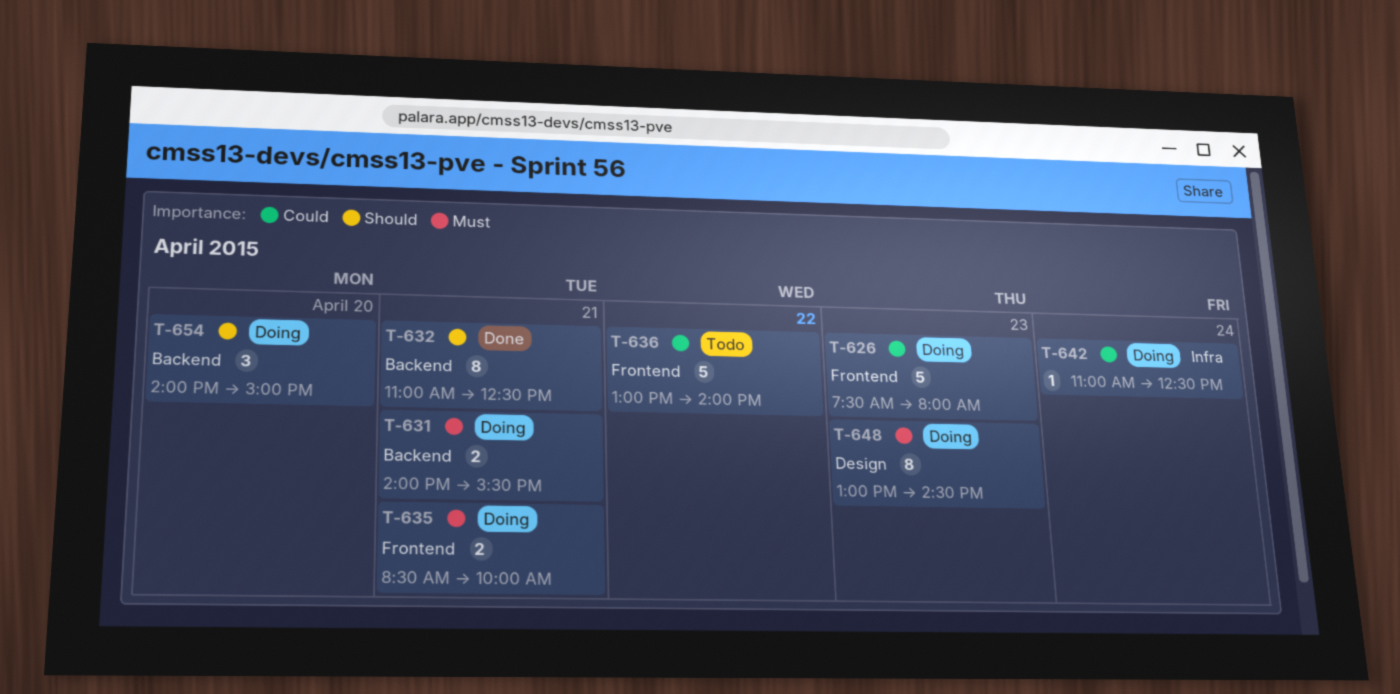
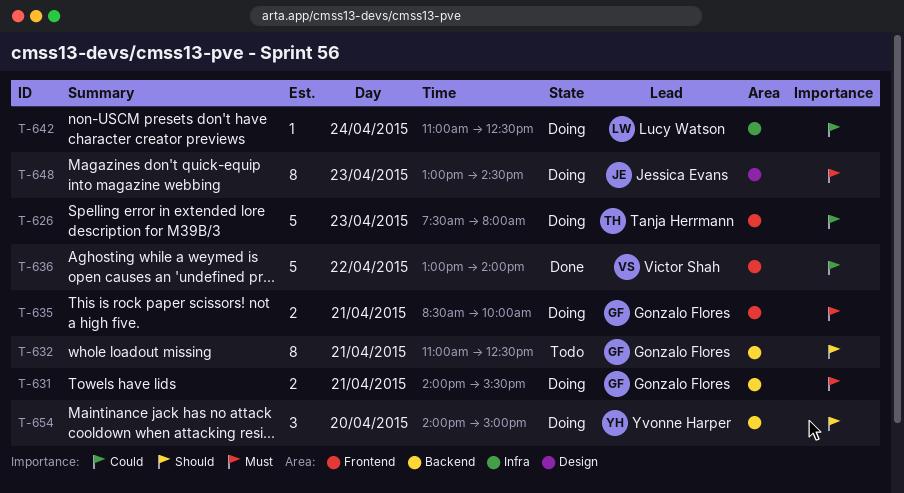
T-632, status: Done -> Todo
T-636, status: Todo -> Done

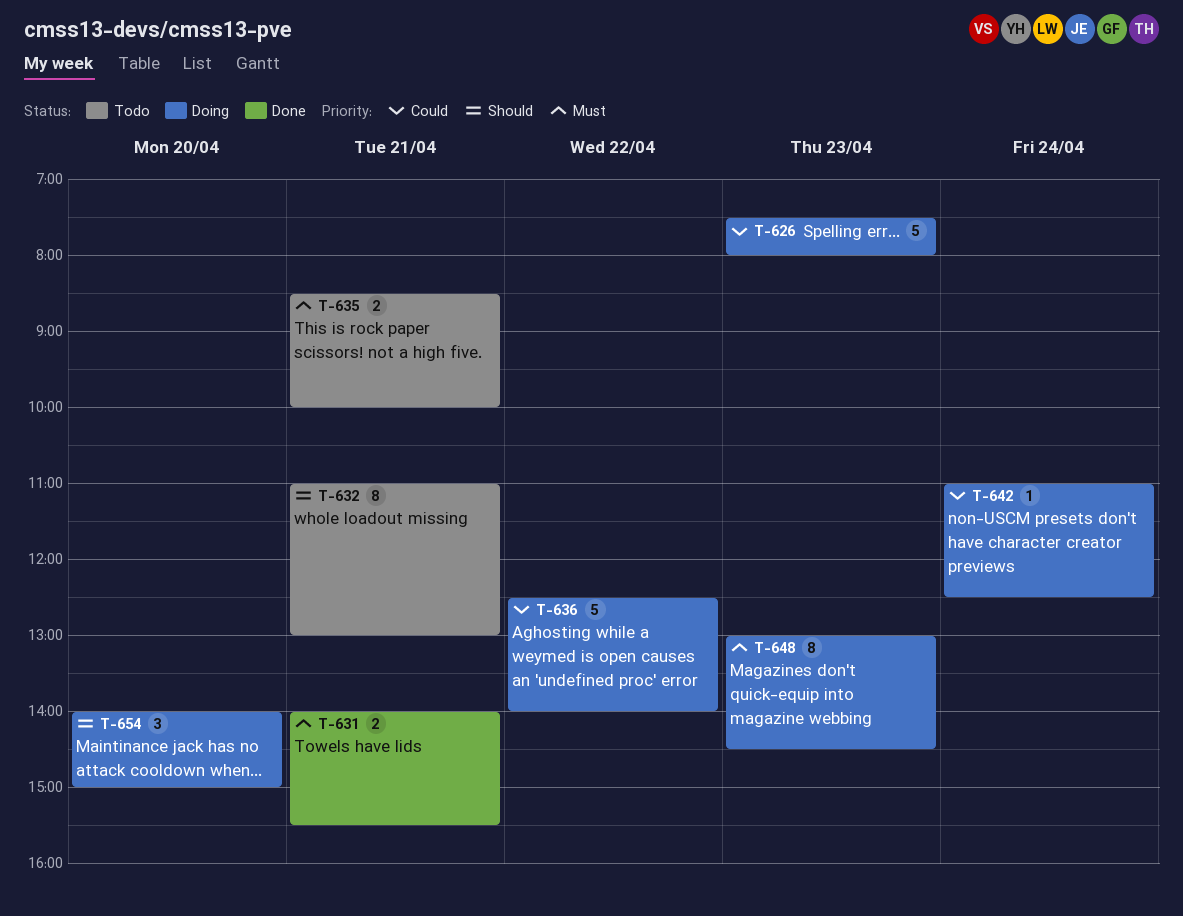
T-631, status: Doing -> Done
T-632, ends: 12:30 -> 13:00
T-635, status: Doing -> Todo
T-636, status: Done -> Doing
T-636, begins: 13:00 -> 12:30

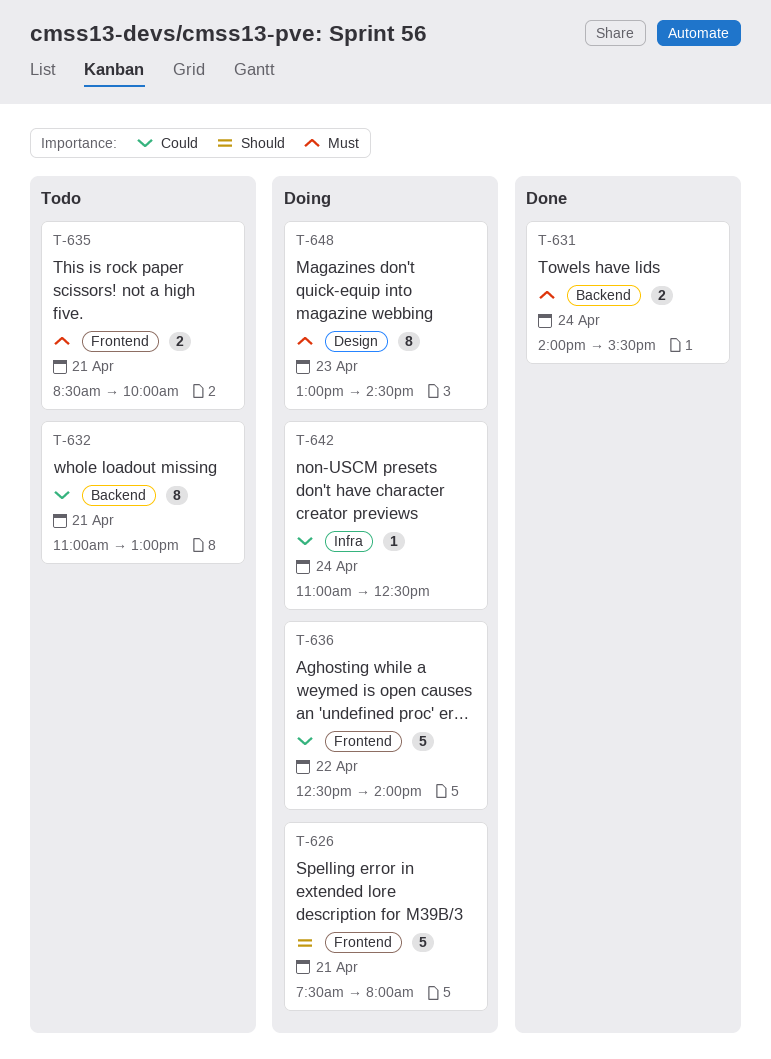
T-626, priority: Could -> Should
T-626, day: Apr 23 -> Apr 21
T-631, day: Apr 21 -> Apr 24
T-632, priority: Should -> Could
T-654: present -> none

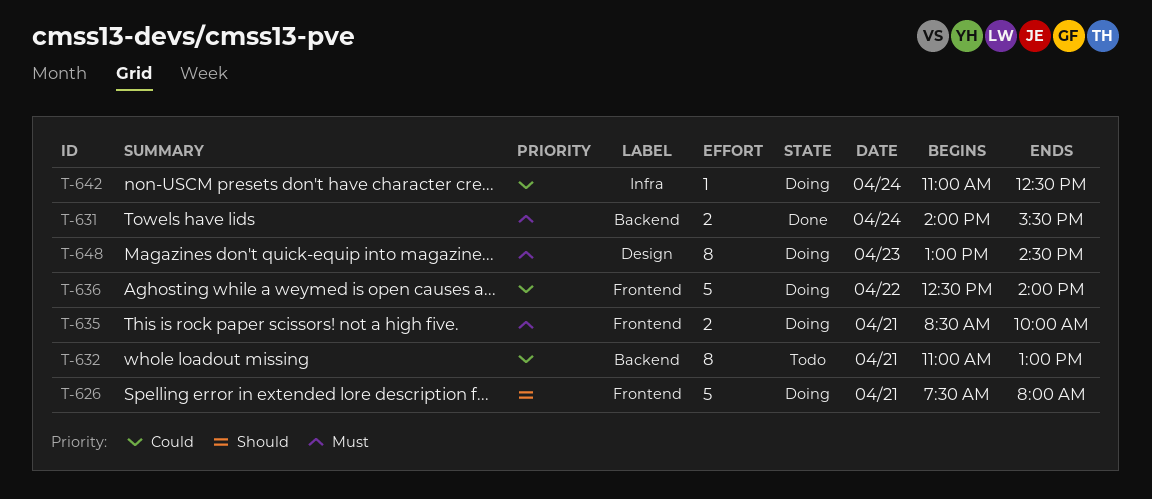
T-635, status: Todo -> Doing

